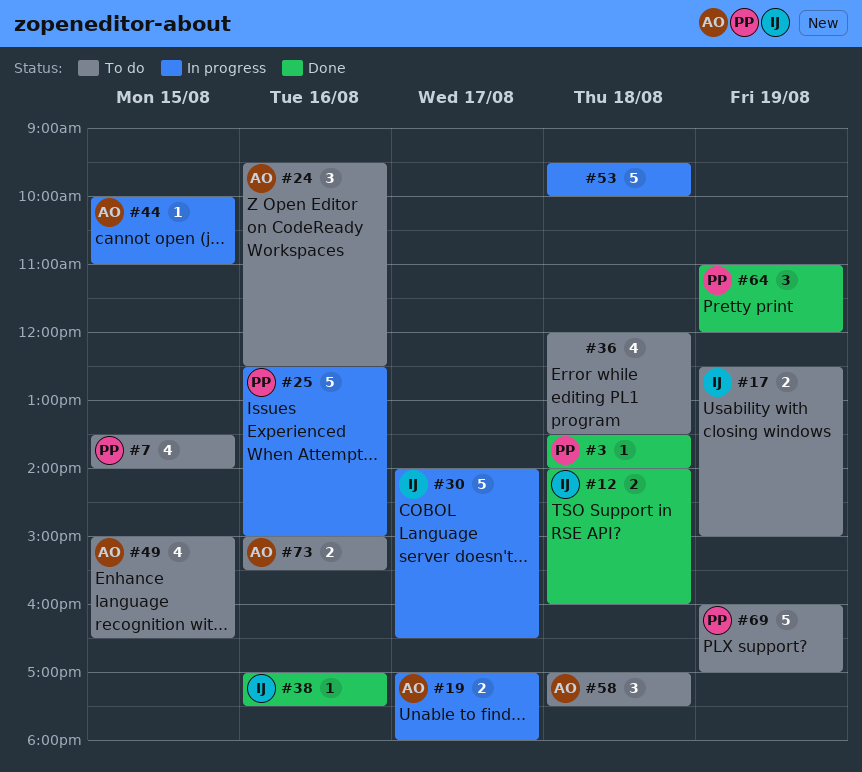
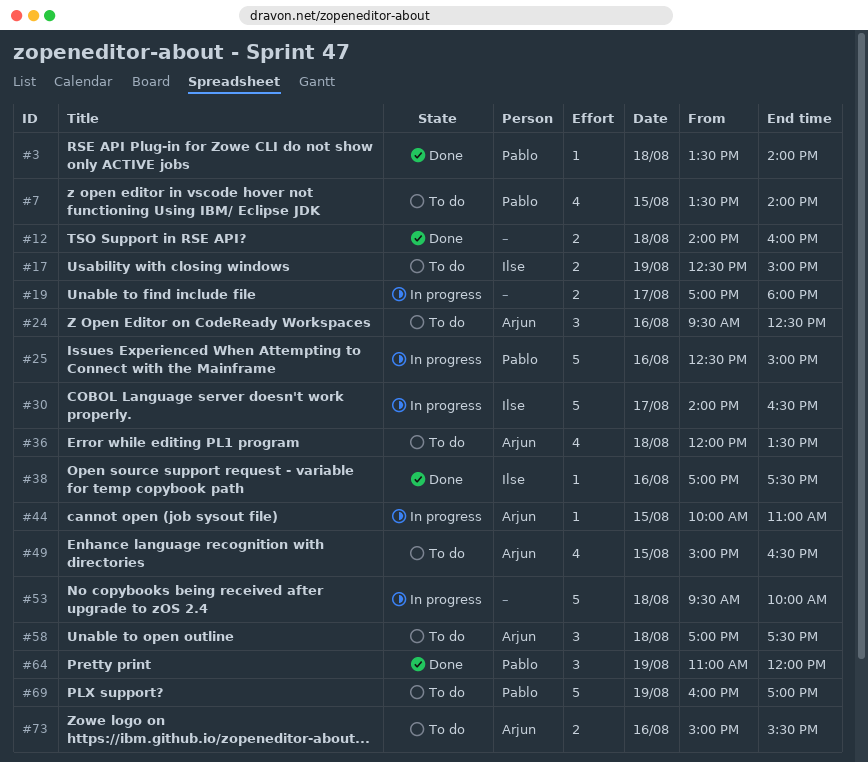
#12, owner: Ilse -> none
#19, owner: Arjun -> none
#36, owner: none -> Arjun

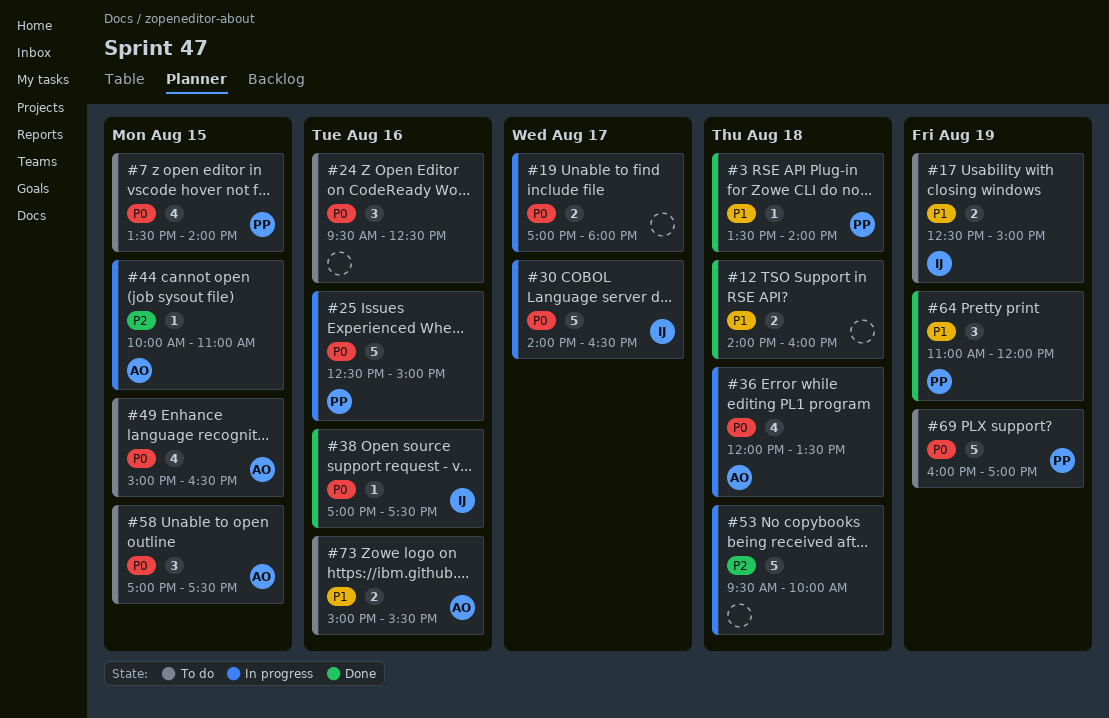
#24, owner: Arjun -> none
#36, status: To do -> In progress
#58, day: Aug 18 -> Aug 15

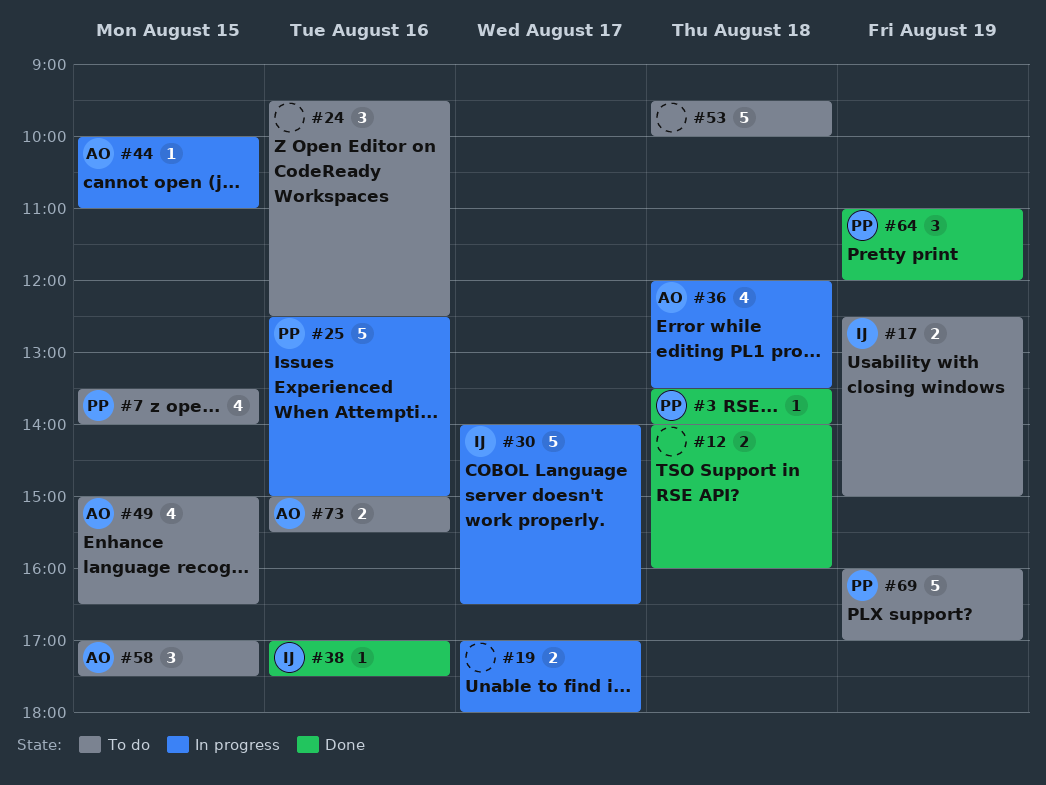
#53, status: In progress -> To do

